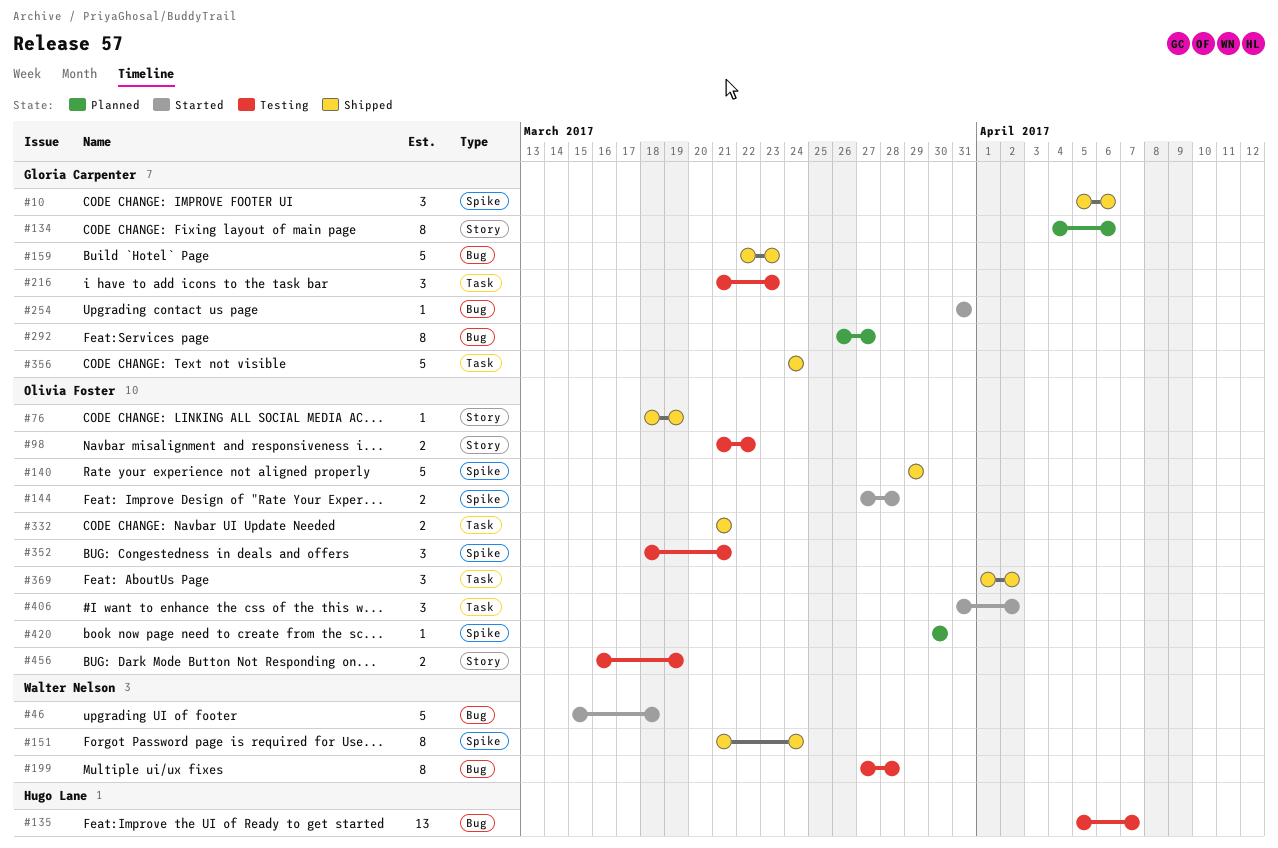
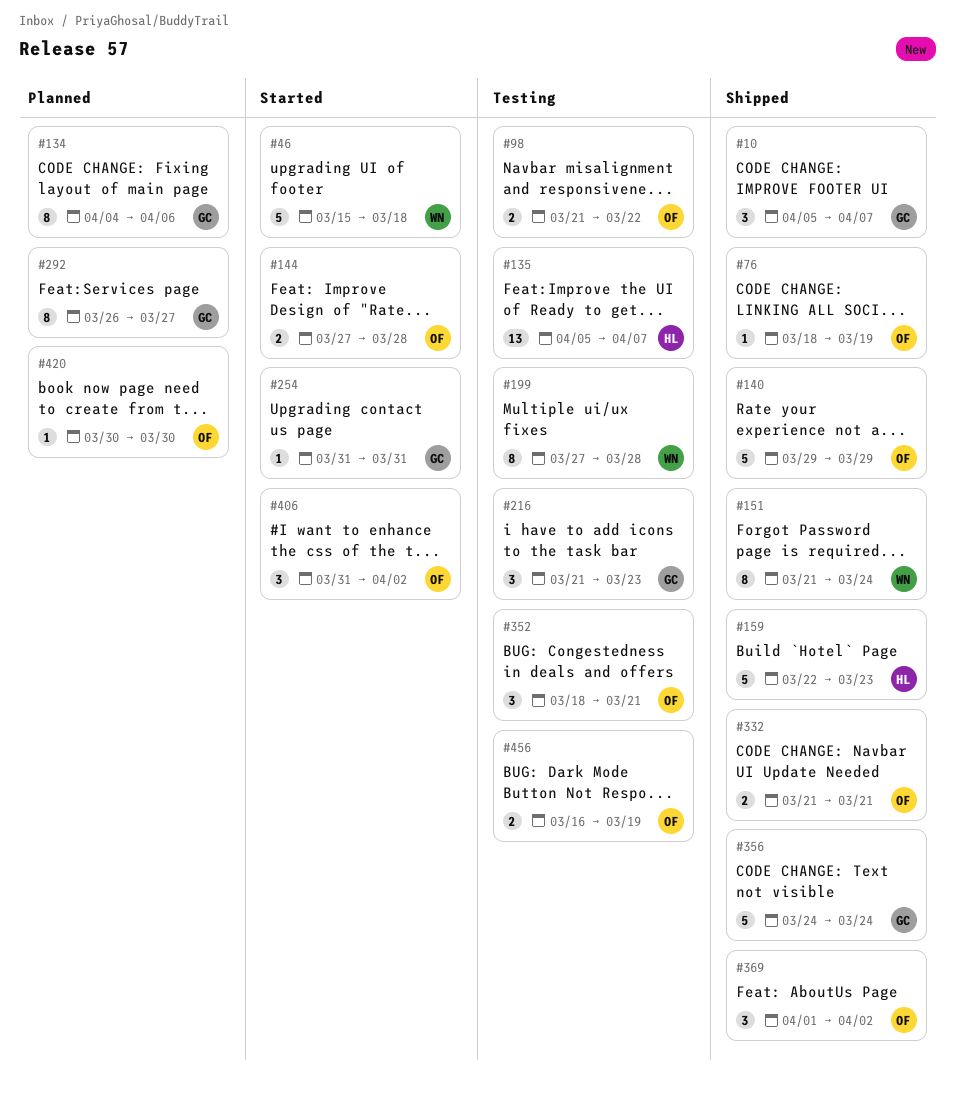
#10, due: Apr 6 -> Apr 7
#159, owner: Gloria Carpenter -> Hugo Lane

